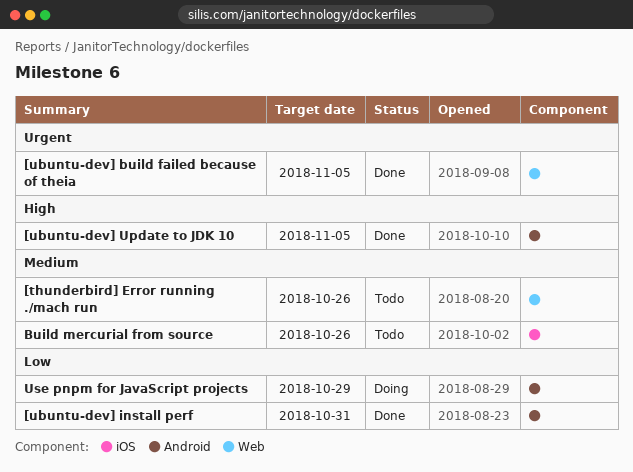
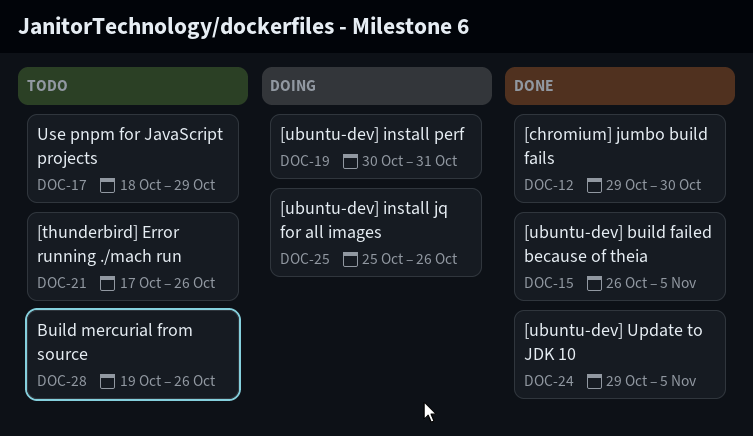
[chromium] jumbo build fails: none -> present
[ubuntu-dev] install jq for all images: none -> present
[ubuntu-dev] install perf, status: Done -> Doing
Use pnpm for JavaScript projects, status: Doing -> Todo

